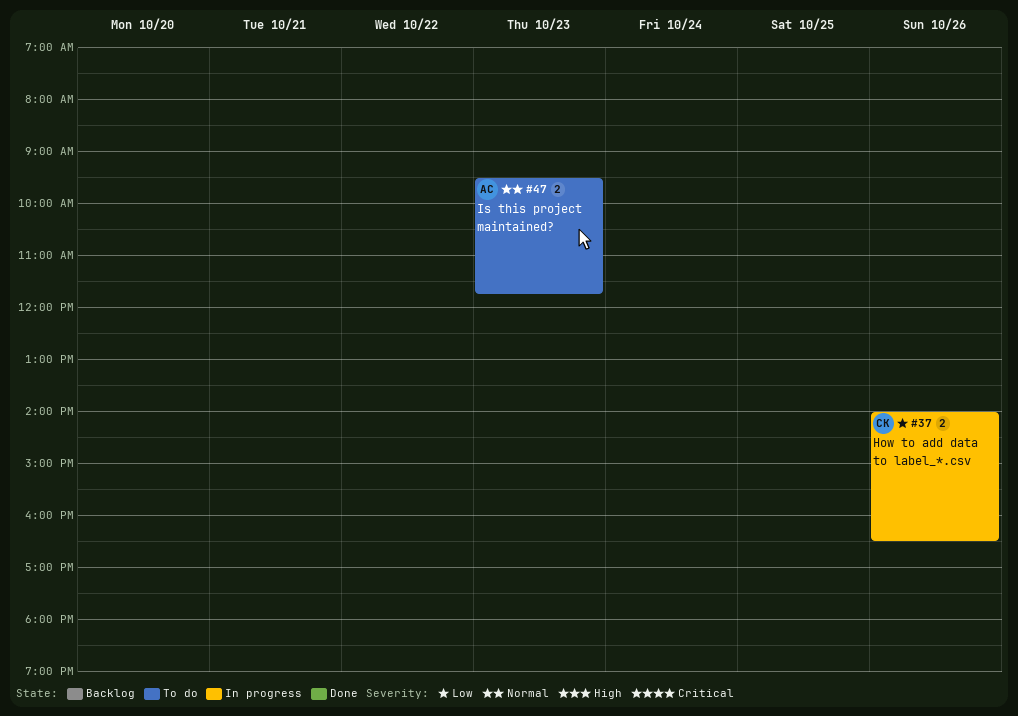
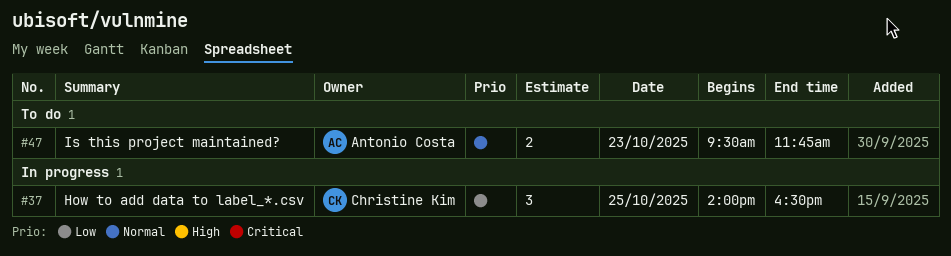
#37, estimate: 2 -> 3
#37, day: Oct 26 -> Oct 25

